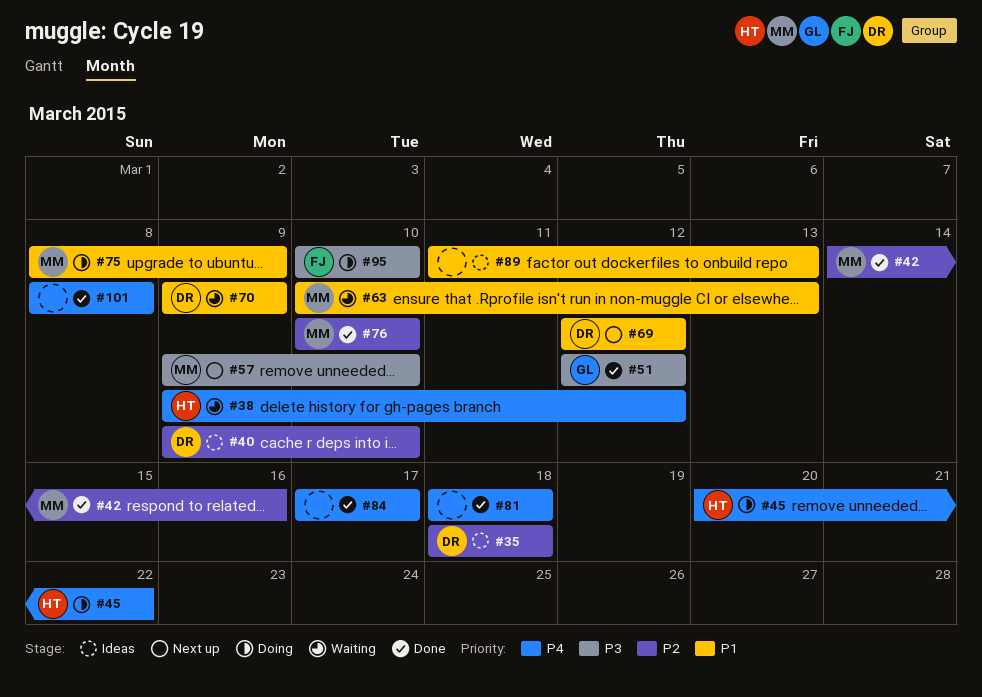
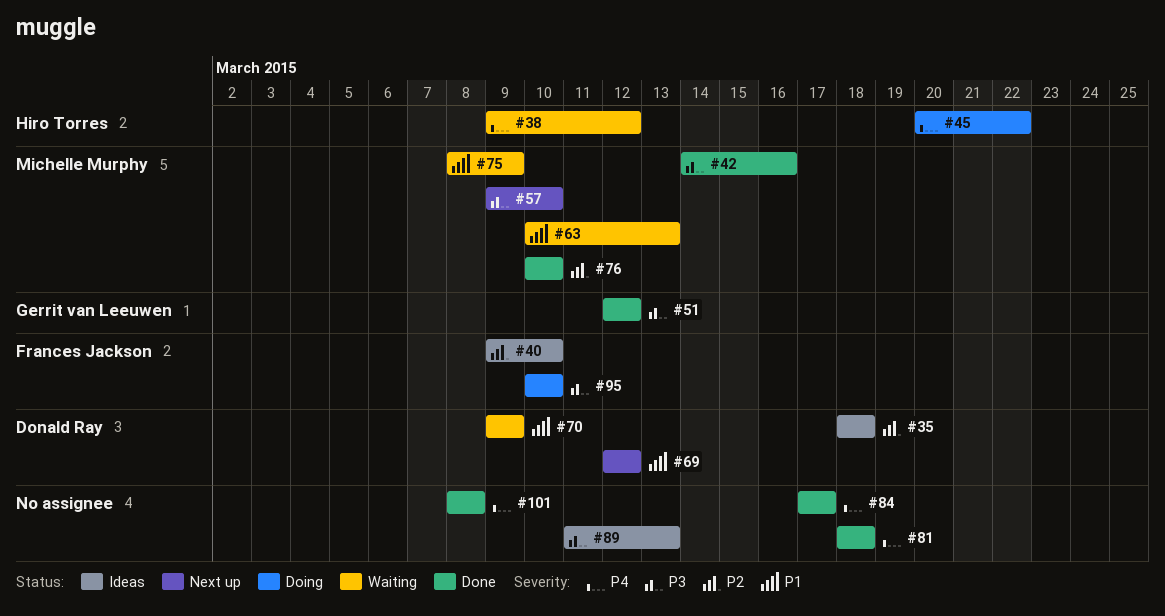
#40, owner: Donald Ray -> Frances Jackson
#42, priority: P2 -> P3
#75, status: Doing -> Waiting
#89, priority: P1 -> P3

